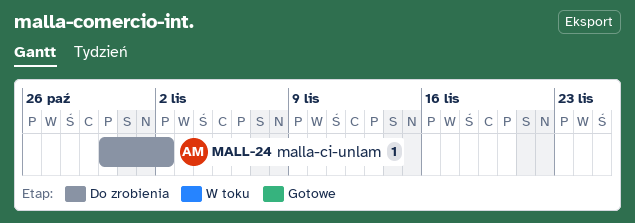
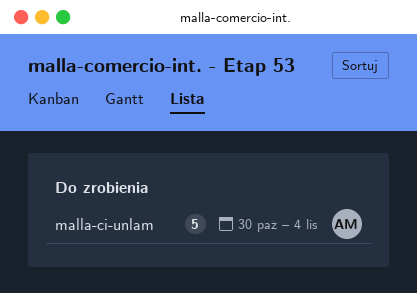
malla-ci-unlam, estimate: 1 -> 5
malla-ci-unlam, due: Nov 2 -> Nov 4

